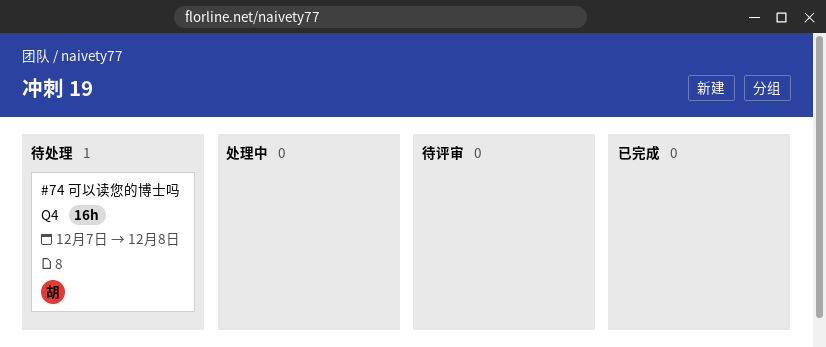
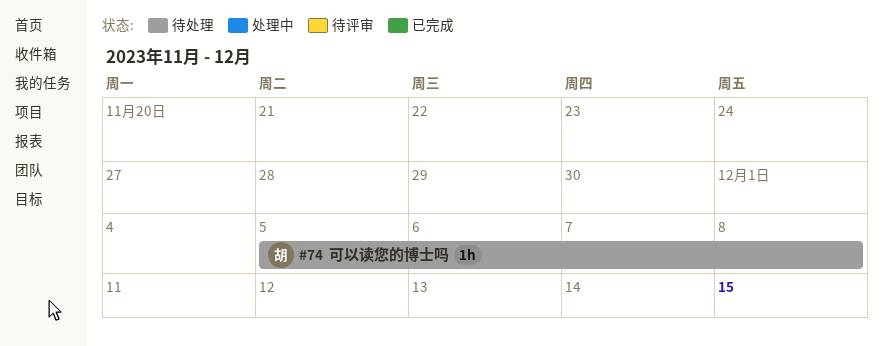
#74, estimate: 16h -> 1h
#74, start: Dec 7 -> Dec 5

